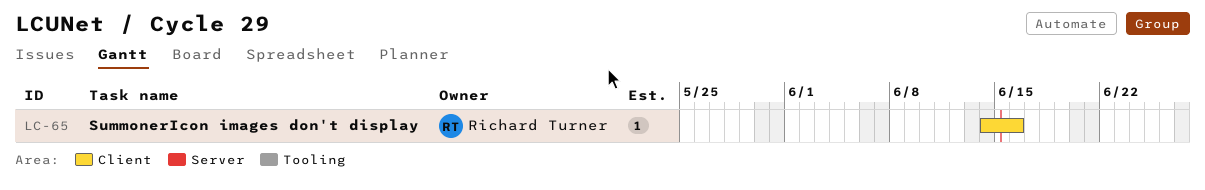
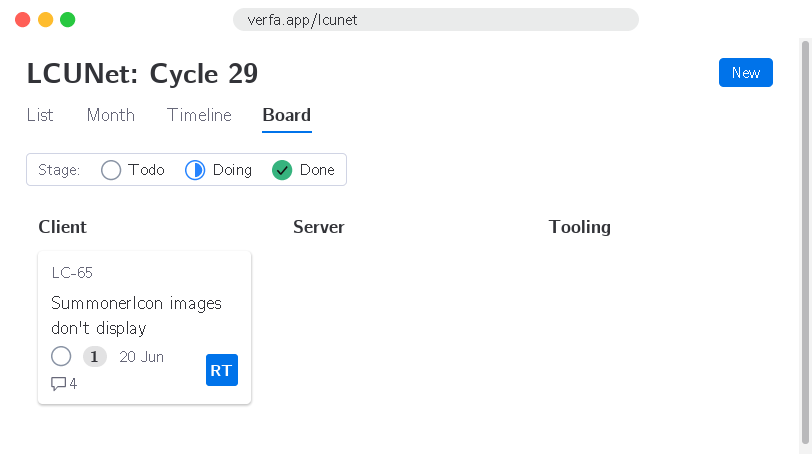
LC-65, due: Jun 16 -> Jun 20

